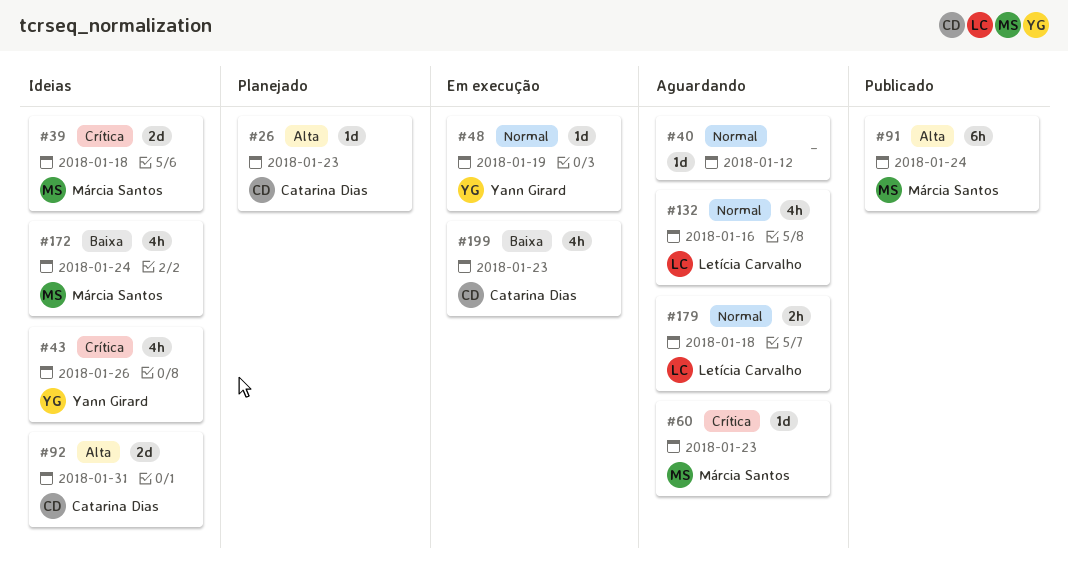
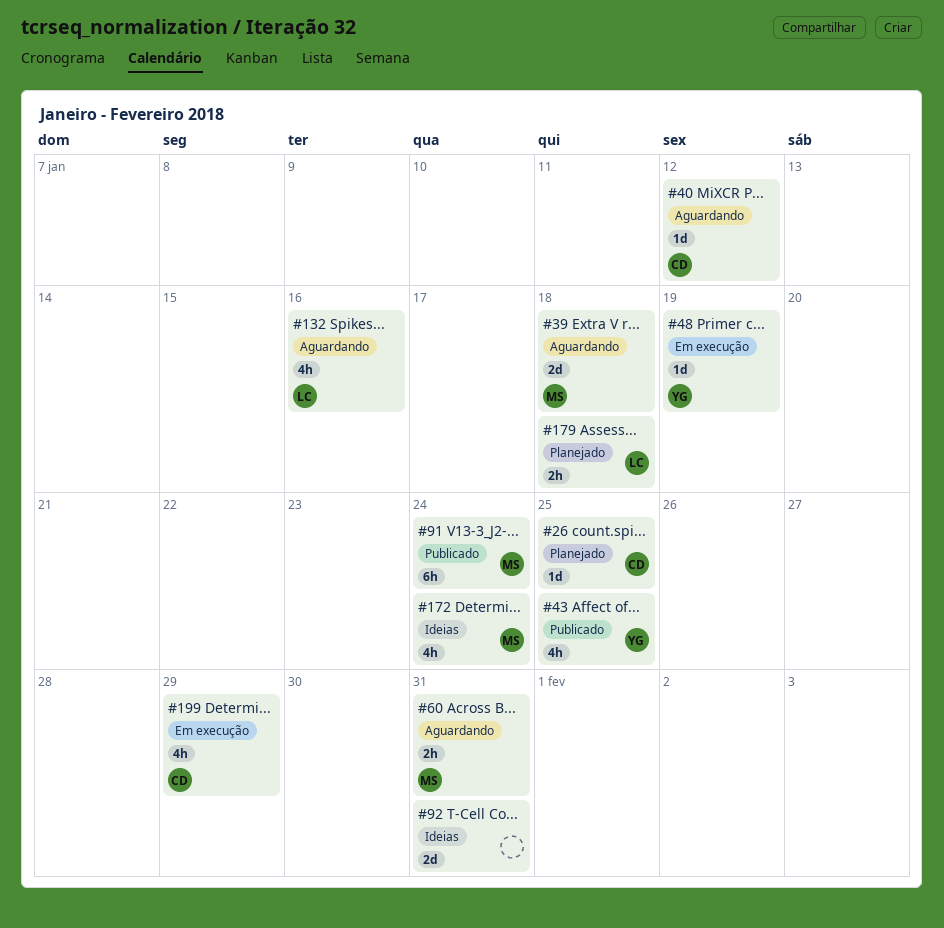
#26, due: Jan 23 -> Jan 25
#39, status: Ideias -> Aguardando
#40, owner: none -> Catarina Dias
#43, status: Ideias -> Publicado
#43, due: Jan 26 -> Jan 25
#60, estimate: 1d -> 2h
#60, due: Jan 23 -> Jan 31
#92, owner: Catarina Dias -> none
#179, status: Aguardando -> Planejado
#199, due: Jan 23 -> Jan 29

